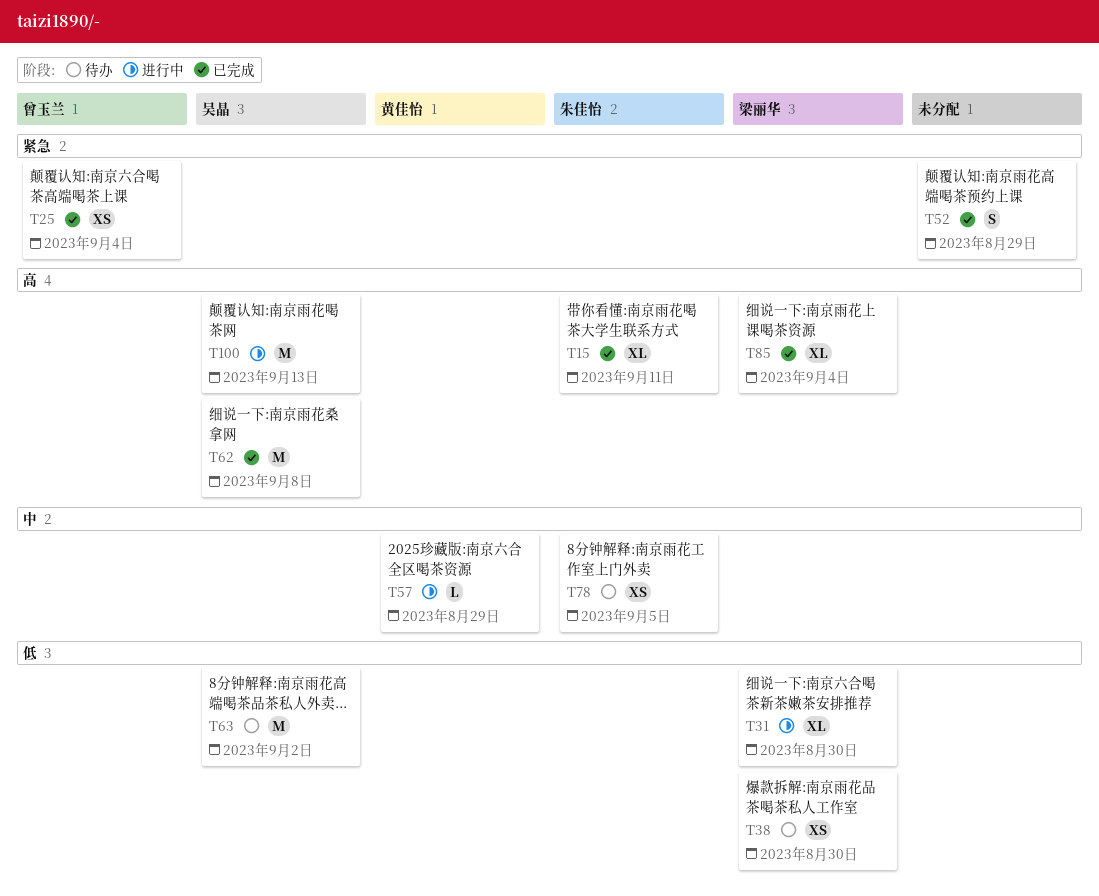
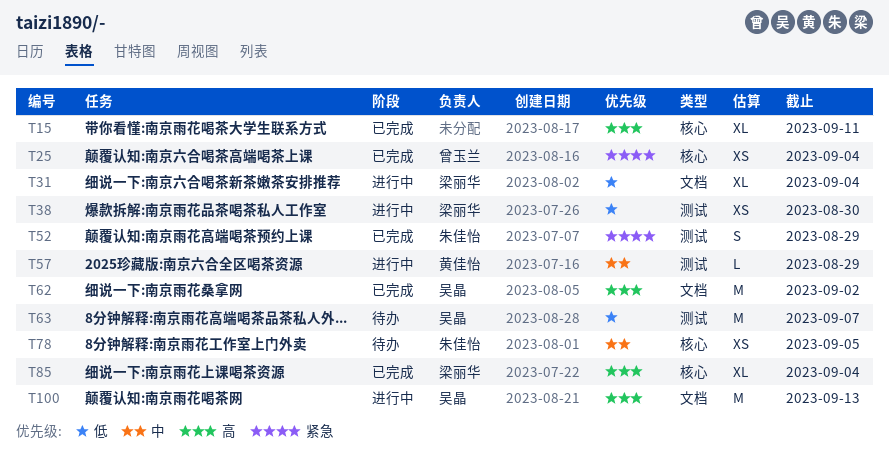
T15, owner: 朱佳怡 -> none
T31, due: Aug 30 -> Sep 4
T38, status: 待办 -> 进行中
T52, owner: none -> 朱佳怡
T62, due: Sep 8 -> Sep 2
T63, due: Sep 2 -> Sep 7

